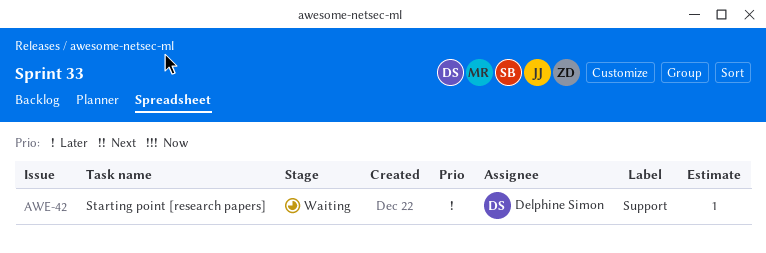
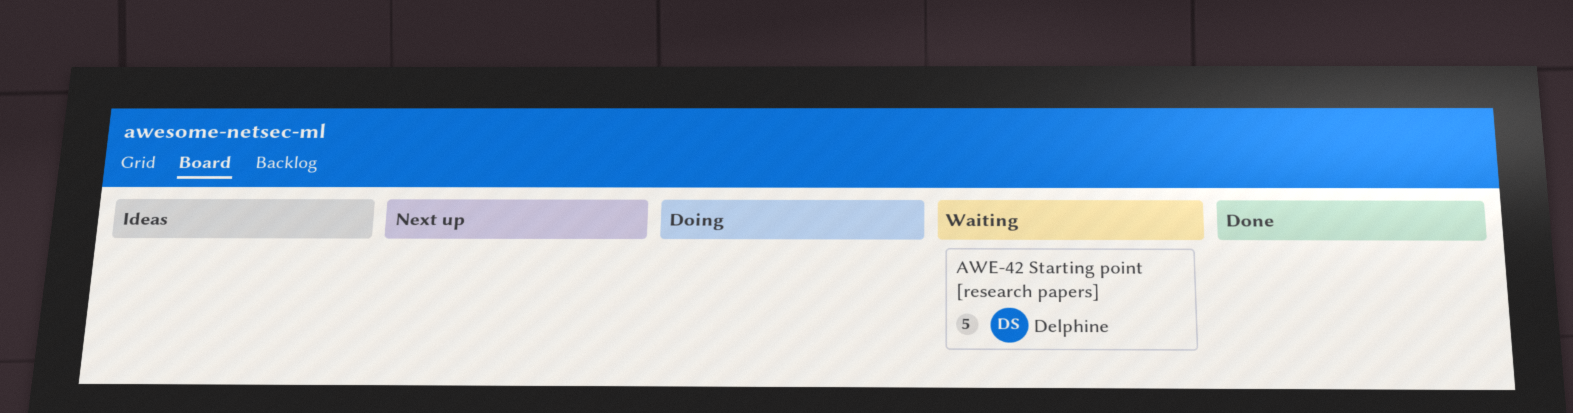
AWE-42, estimate: 1 -> 5

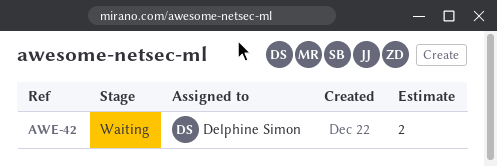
AWE-42, estimate: 5 -> 2

